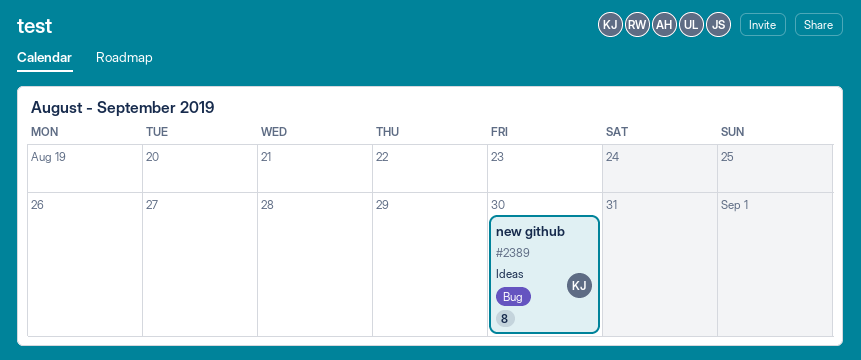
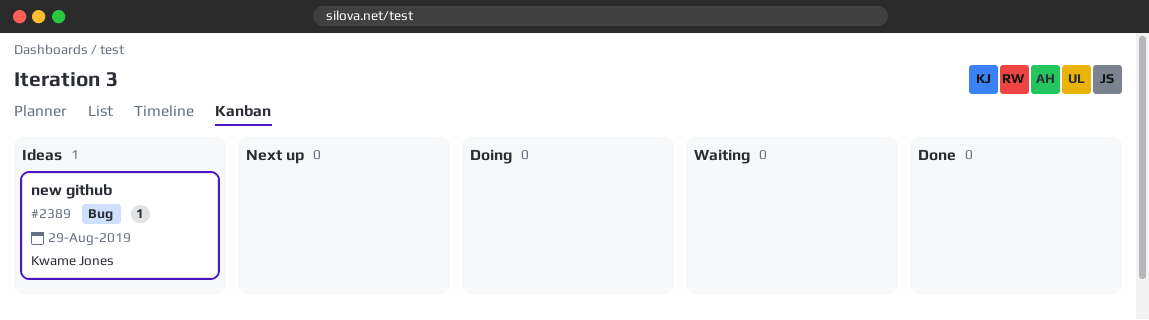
#2389, estimate: 8 -> 1
#2389, due: Aug 30 -> Aug 29

